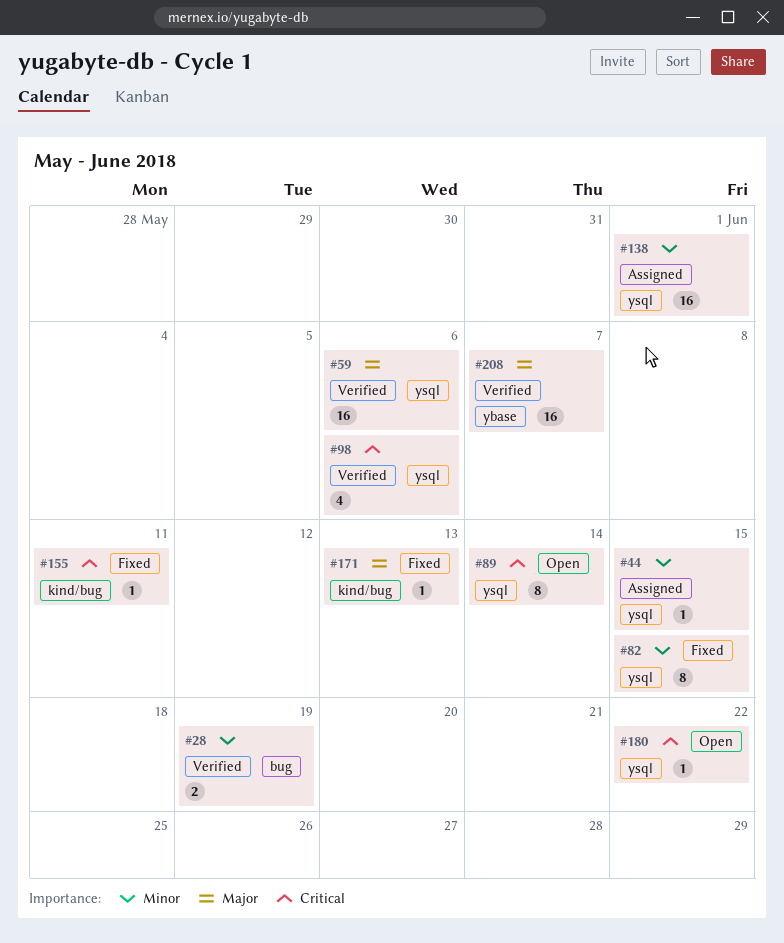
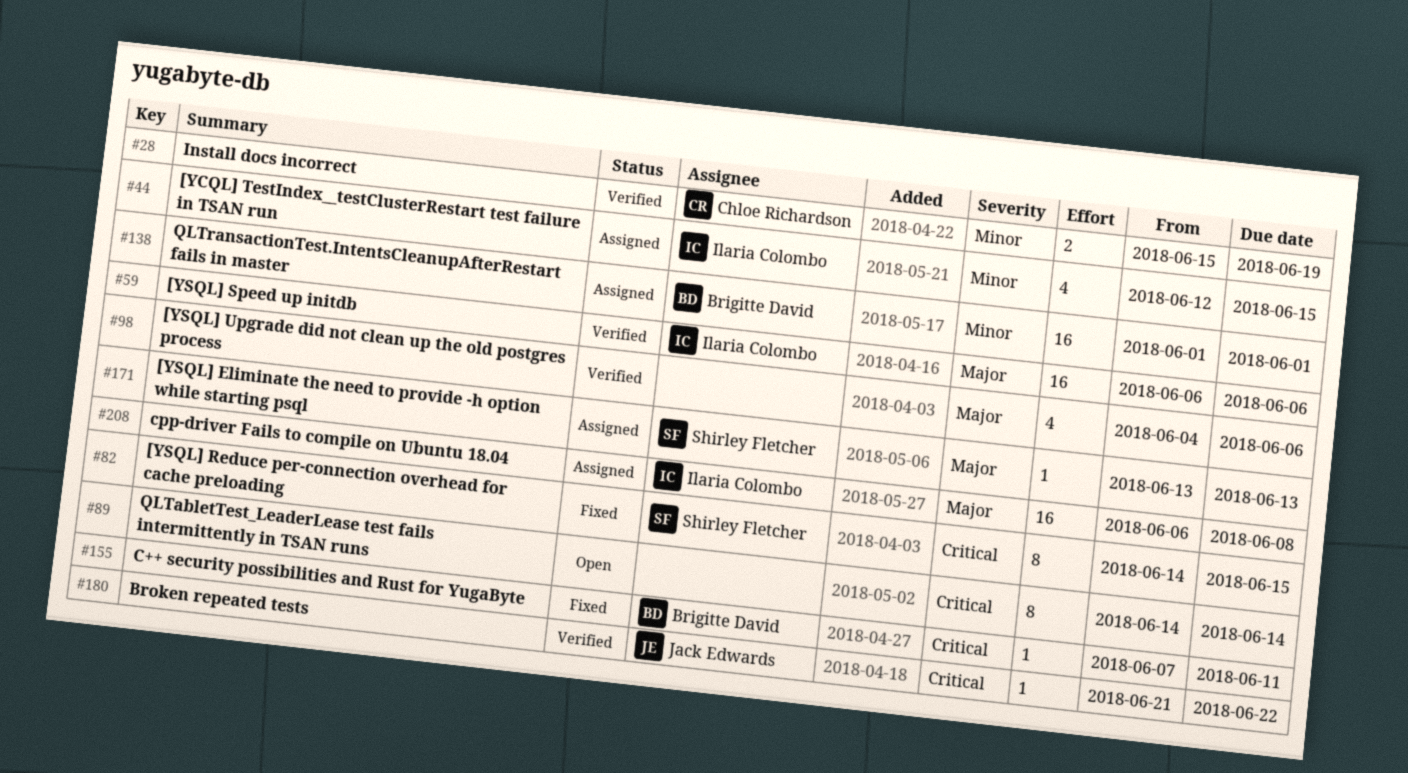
#44, estimate: 1 -> 4
#82, priority: Minor -> Critical
#98, priority: Critical -> Major
#171, status: Fixed -> Assigned
#180, status: Open -> Verified
#208, status: Verified -> Assigned
#208, due: Jun 7 -> Jun 8

